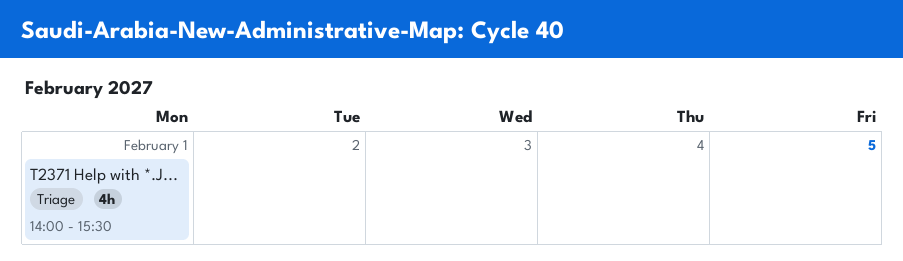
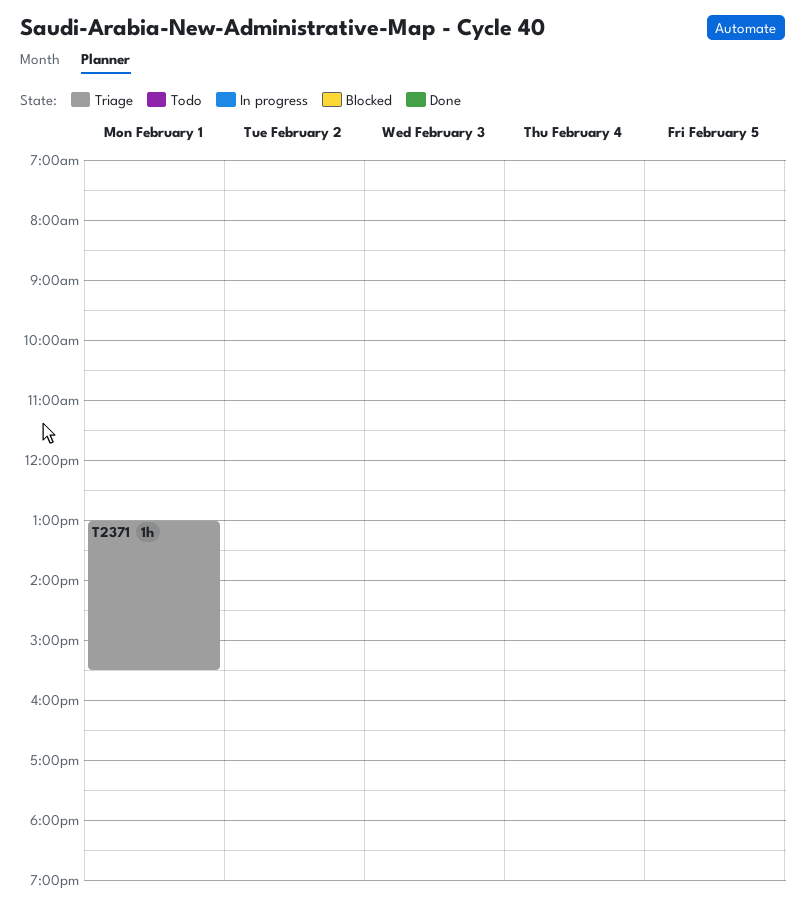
T2371, estimate: 4h -> 1h
T2371, begins: 14:00 -> 13:00

